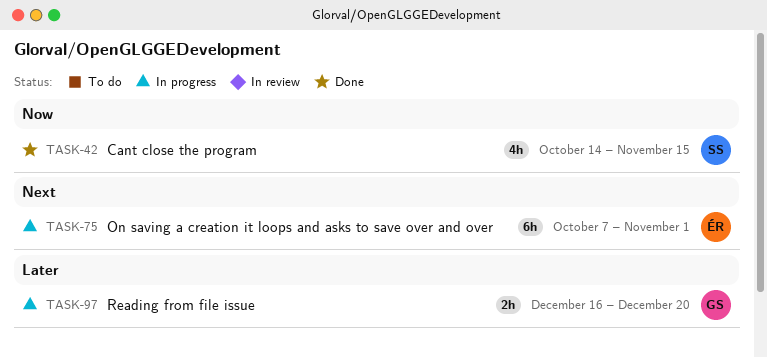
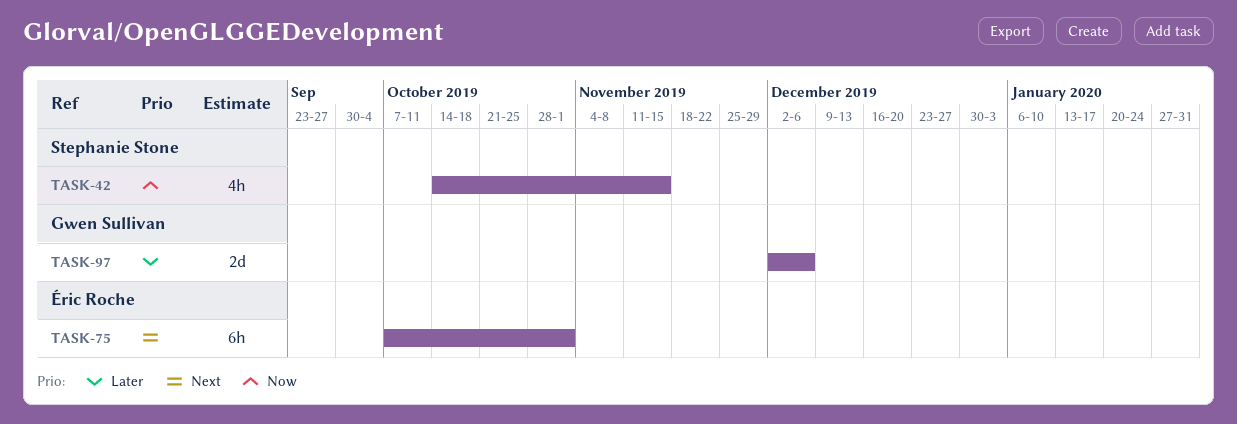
TASK-97, estimate: 2h -> 2d
TASK-97, start: Dec 16 -> Dec 2
TASK-97, due: Dec 20 -> Dec 6

